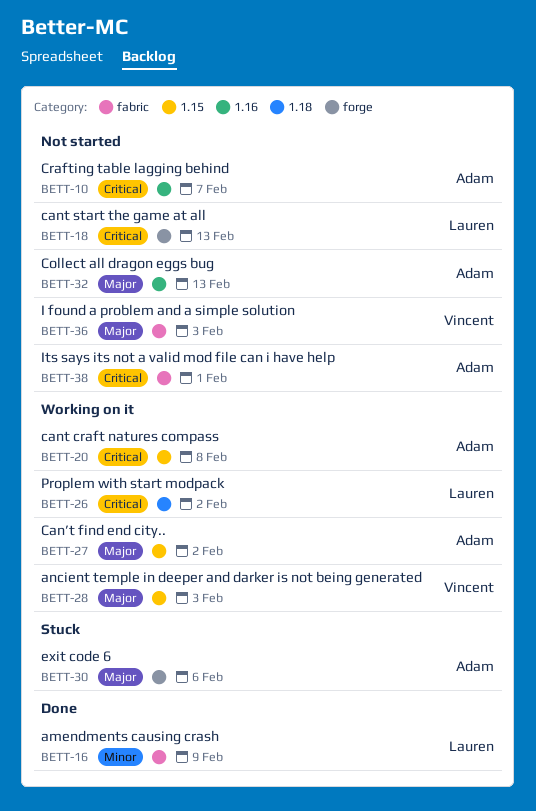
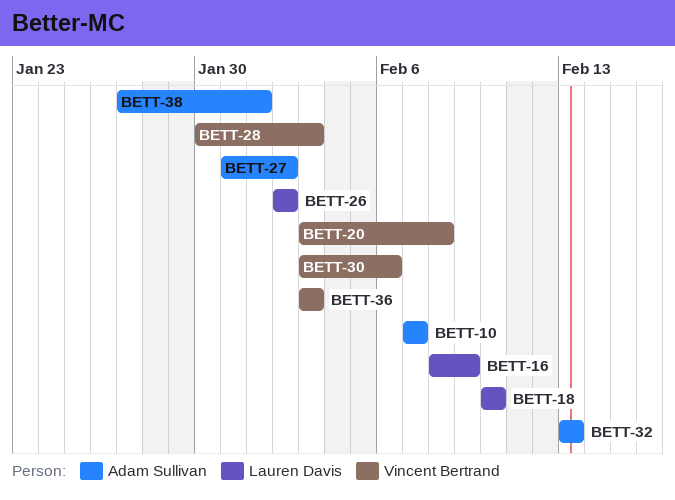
BETT-18, due: Feb 13 -> Feb 10
BETT-20, owner: Adam Sullivan -> Vincent Bertrand
BETT-30, owner: Adam Sullivan -> Vincent Bertrand

